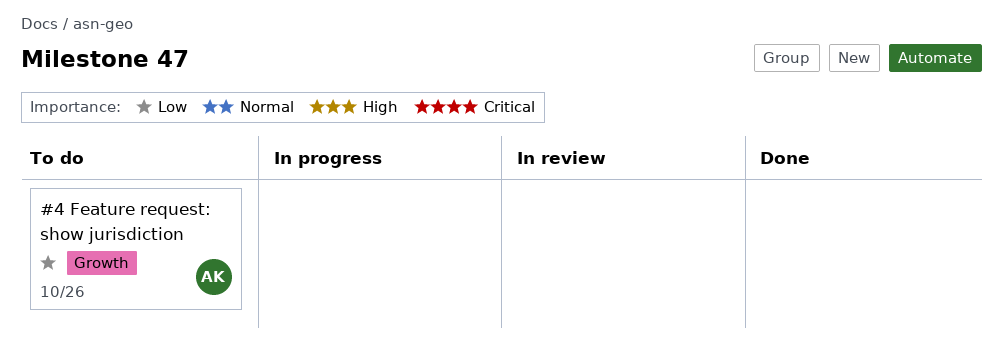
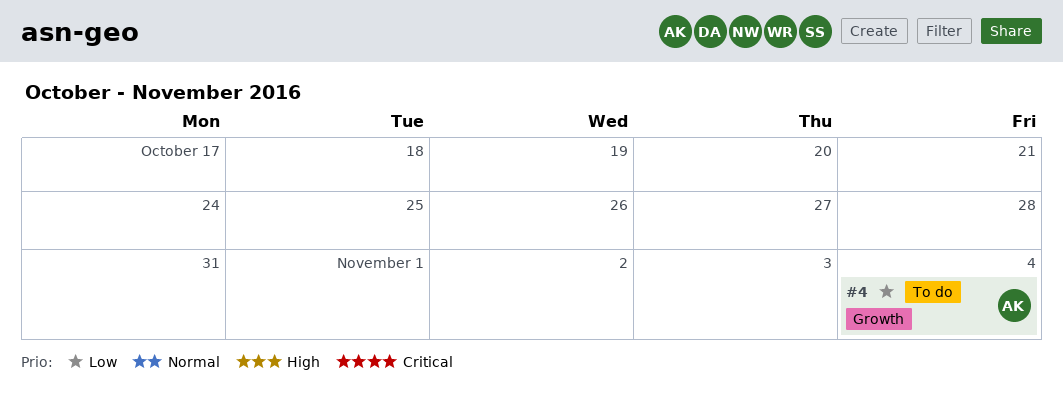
#4, due: Oct 26 -> Nov 4

